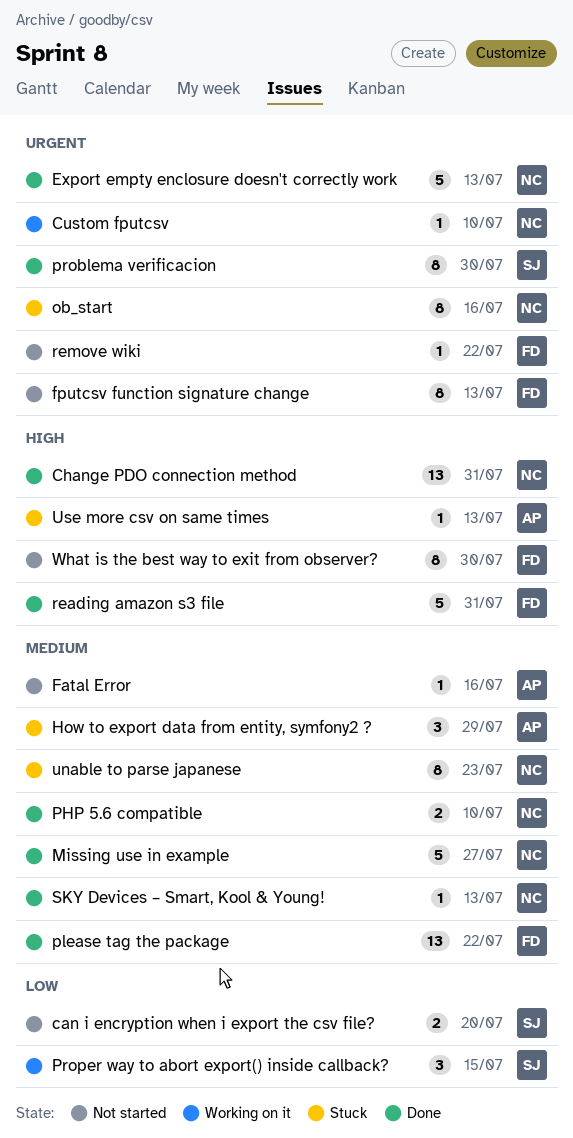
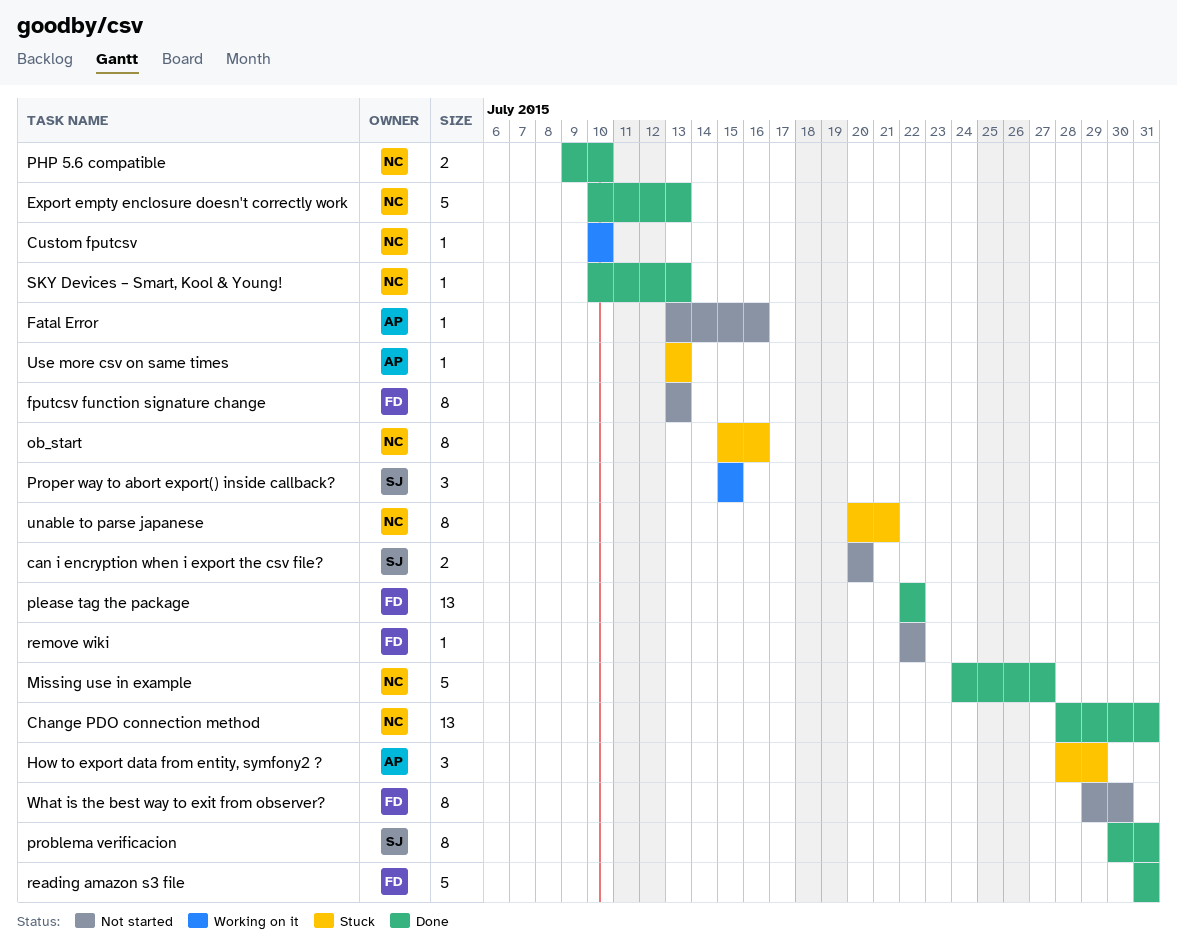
problema verificacion, due: Jul 30 -> Jul 31
unable to parse japanese, due: Jul 23 -> Jul 21

